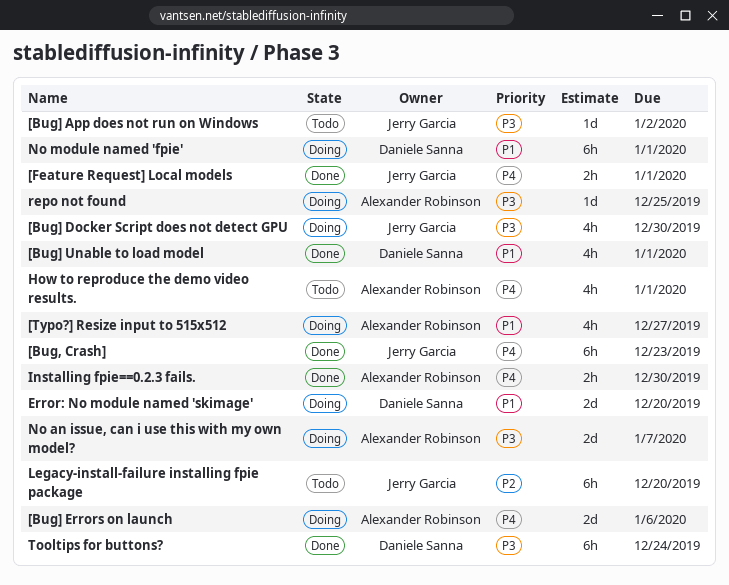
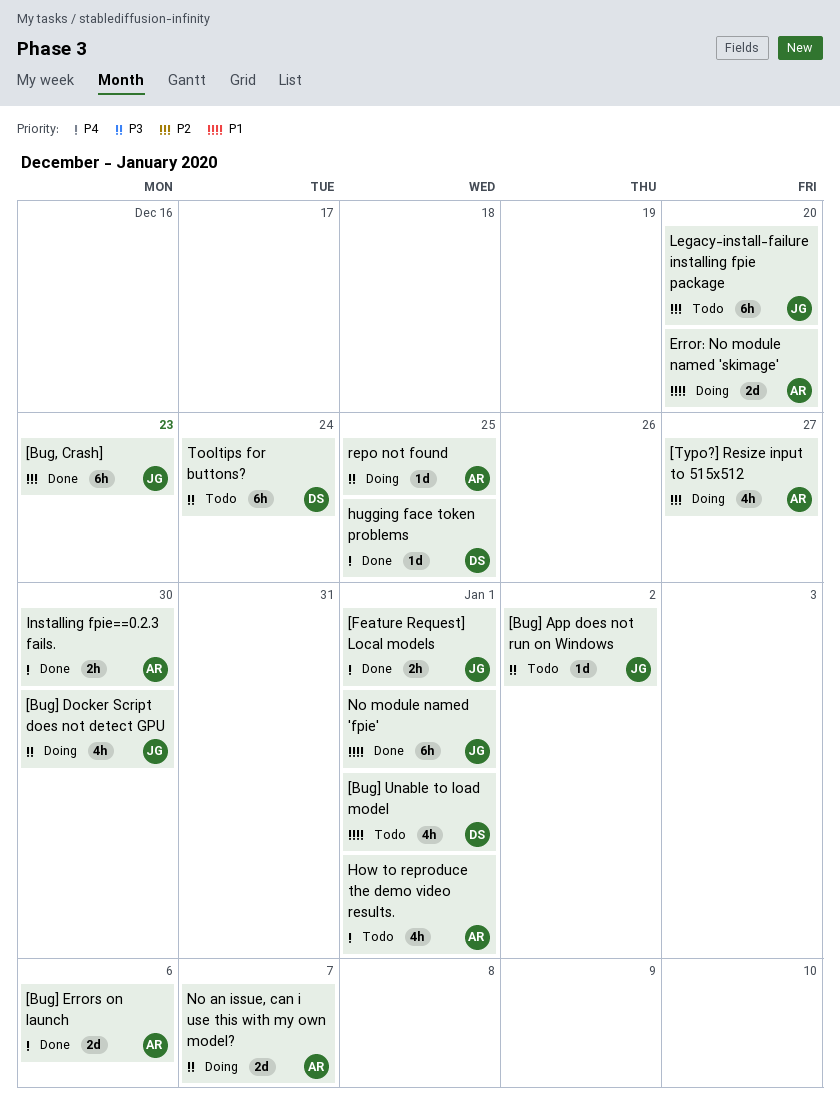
[Bug, Crash], priority: P4 -> P2
[Bug] Errors on launch, status: Doing -> Done
[Bug] Unable to load model, status: Done -> Todo
[Typo?] Resize input to 515x512, priority: P1 -> P2
Error: No module named 'skimage', owner: Daniele Sanna -> Alexander Robinson
hugging face token problems: none -> present
No module named 'fpie', status: Doing -> Done
No module named 'fpie', owner: Daniele Sanna -> Jerry Garcia
Tooltips for buttons?, status: Done -> Todo

